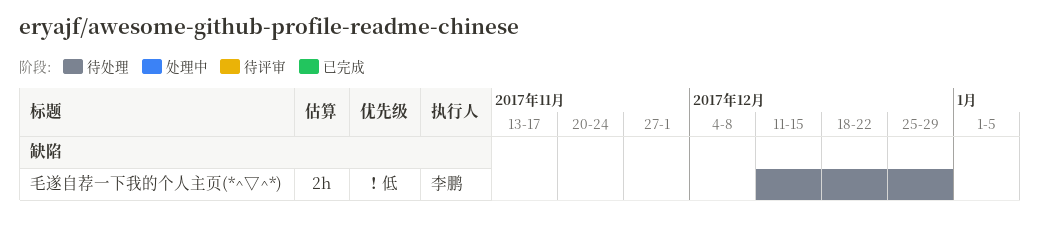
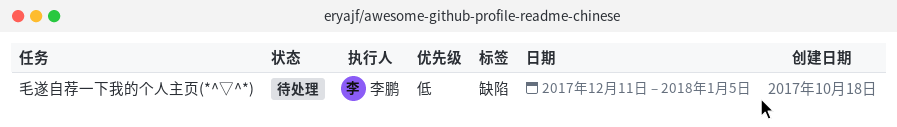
毛遂自荐一下我的个人主页(*^▽^*), due: Dec 29 -> Jan 5

